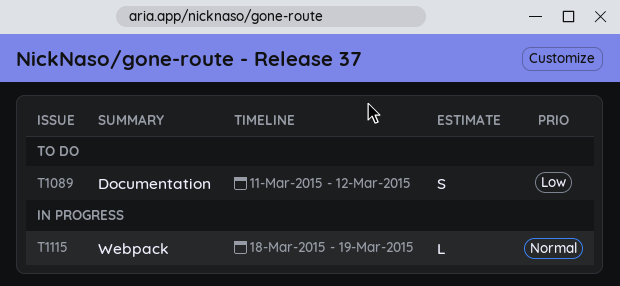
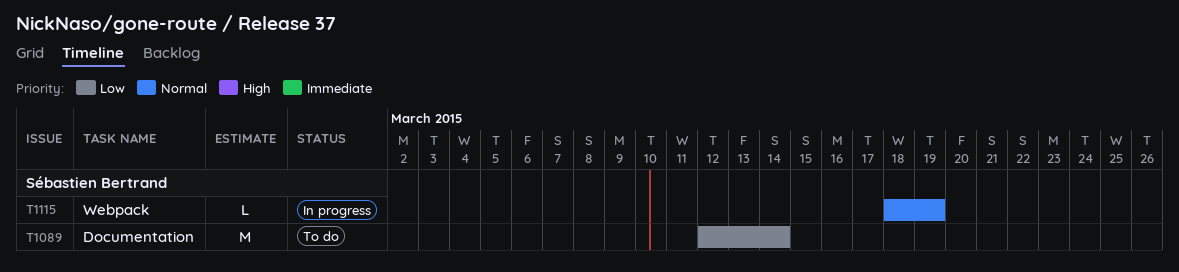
T1089, estimate: S -> M
T1089, start: Mar 11 -> Mar 12
T1089, due: Mar 12 -> Mar 14

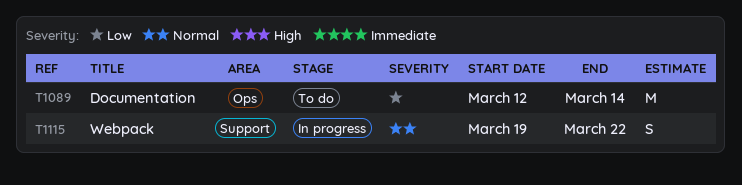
T1115, estimate: L -> S
T1115, start: Mar 18 -> Mar 19
T1115, due: Mar 19 -> Mar 22

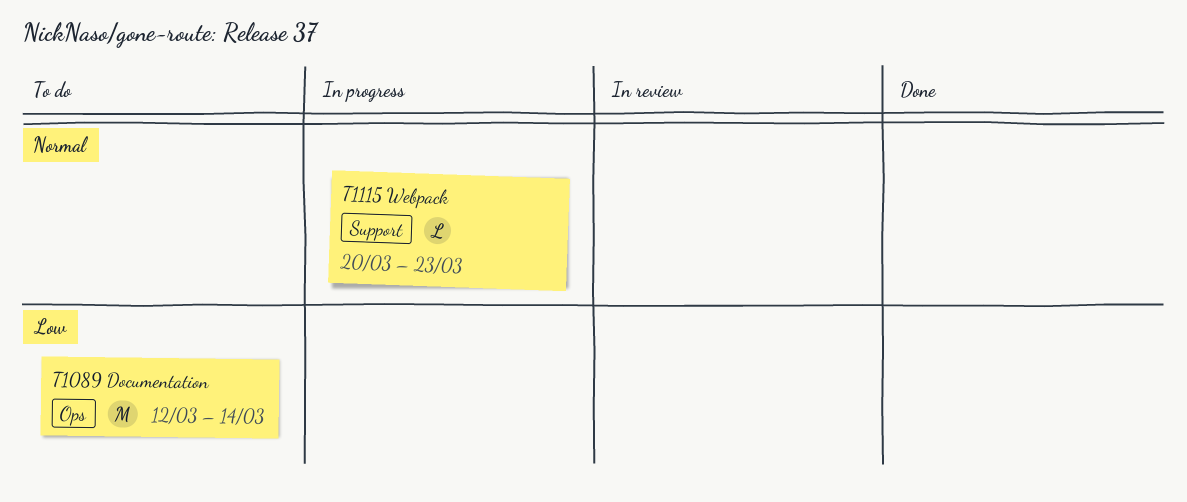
T1115, estimate: S -> L
T1115, start: Mar 19 -> Mar 20
T1115, due: Mar 22 -> Mar 23

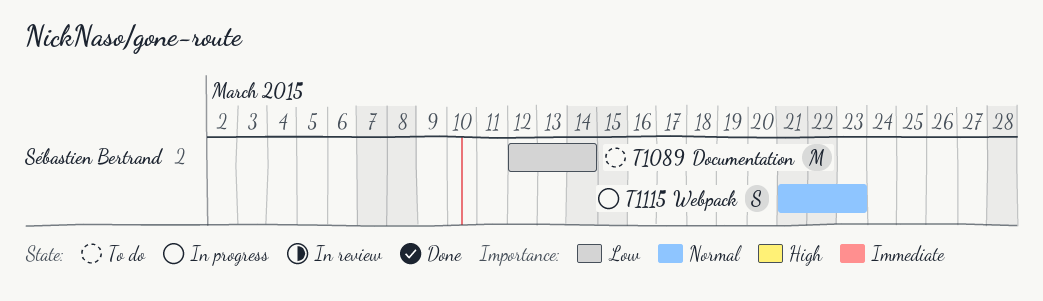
T1115, estimate: L -> S
T1115, start: Mar 20 -> Mar 21

